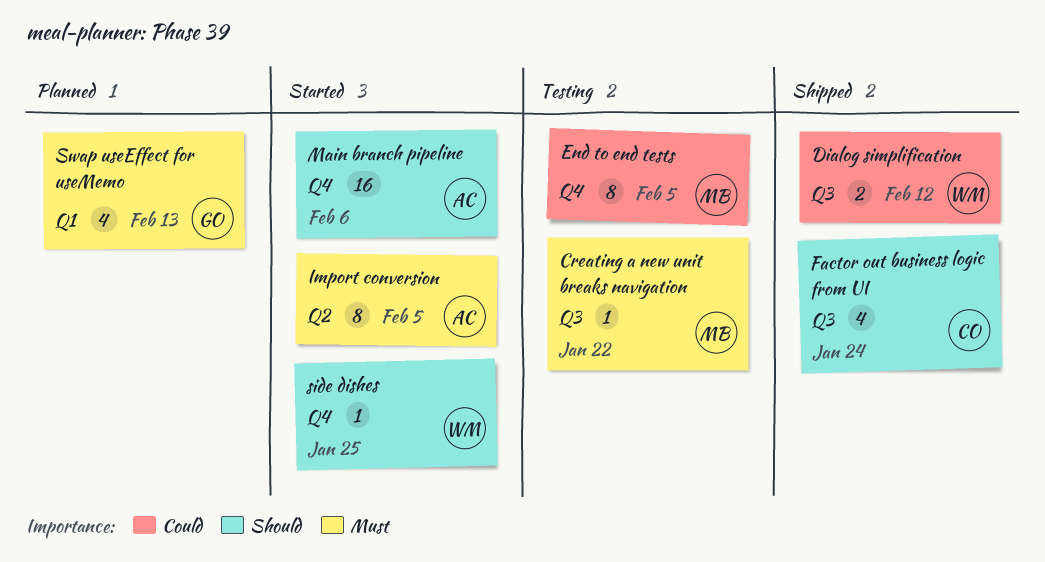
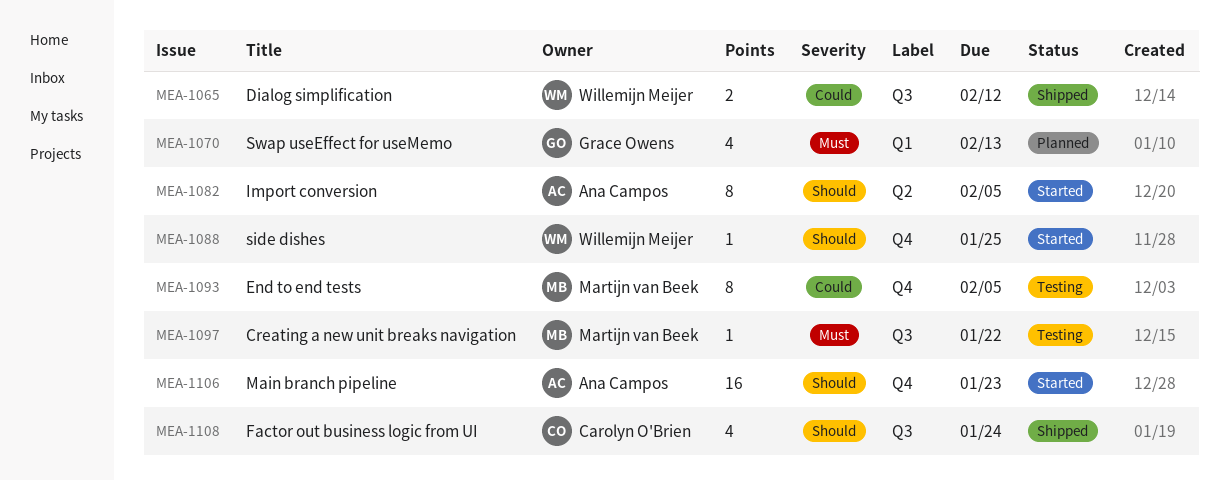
Import conversion, priority: Must -> Should
Main branch pipeline, due: Feb 6 -> Jan 23

